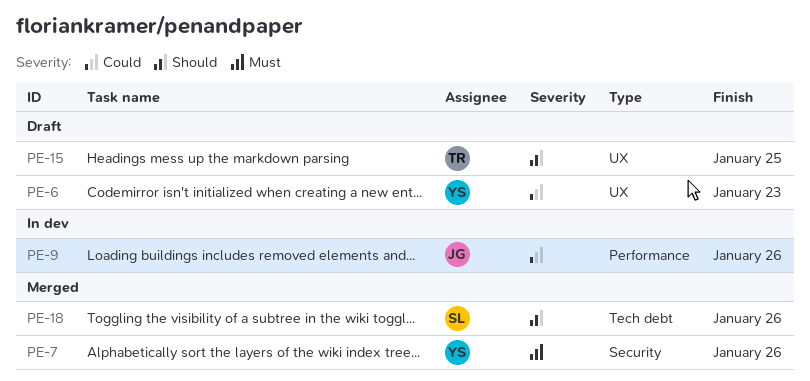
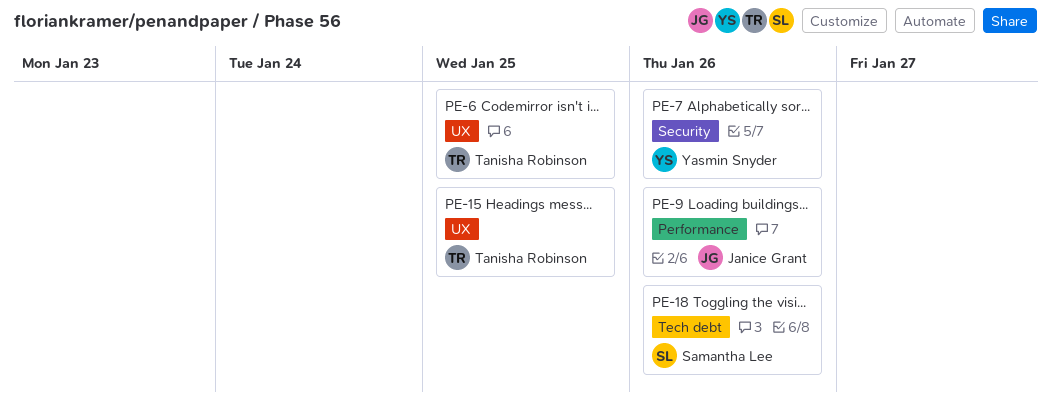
PE-6, owner: Yasmin Snyder -> Tanisha Robinson
PE-6, due: Jan 23 -> Jan 25

